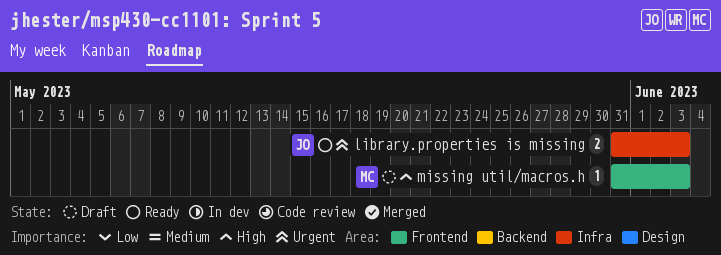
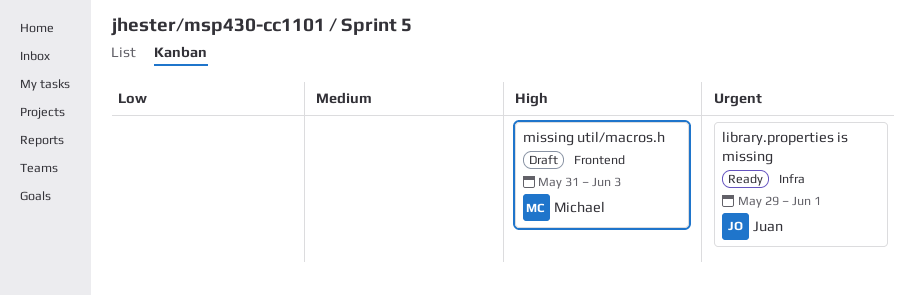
library.properties is missing, start: May 31 -> May 29
library.properties is missing, due: Jun 3 -> Jun 1

